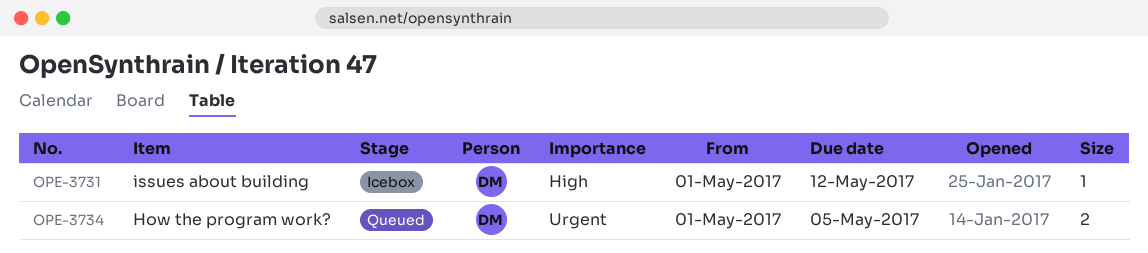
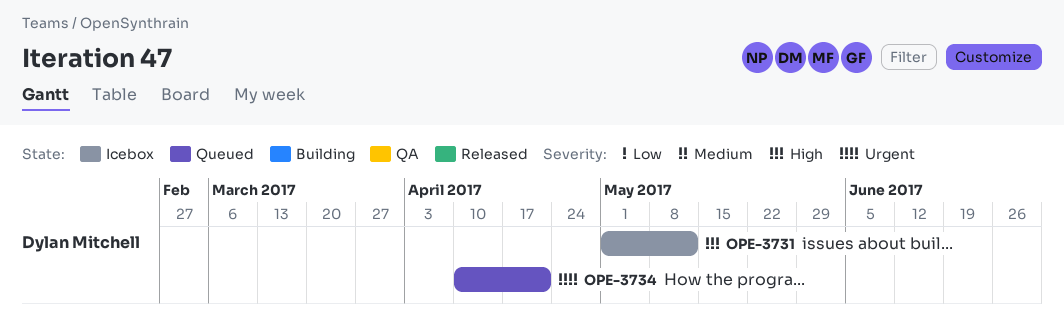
OPE-3734, start: May 1 -> Apr 10
OPE-3734, due: May 5 -> Apr 21

